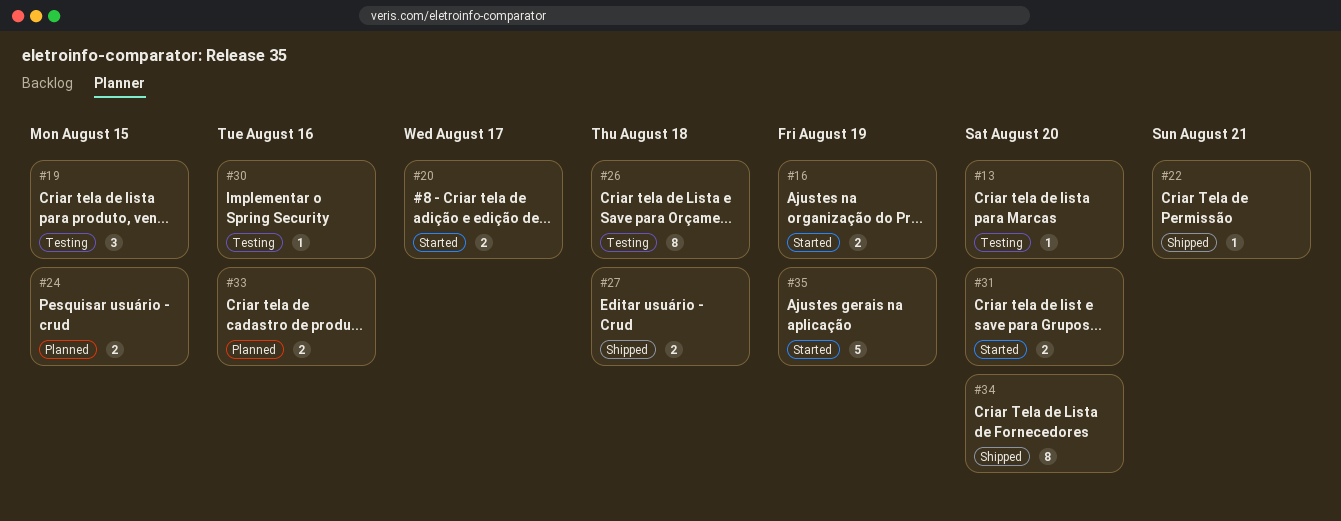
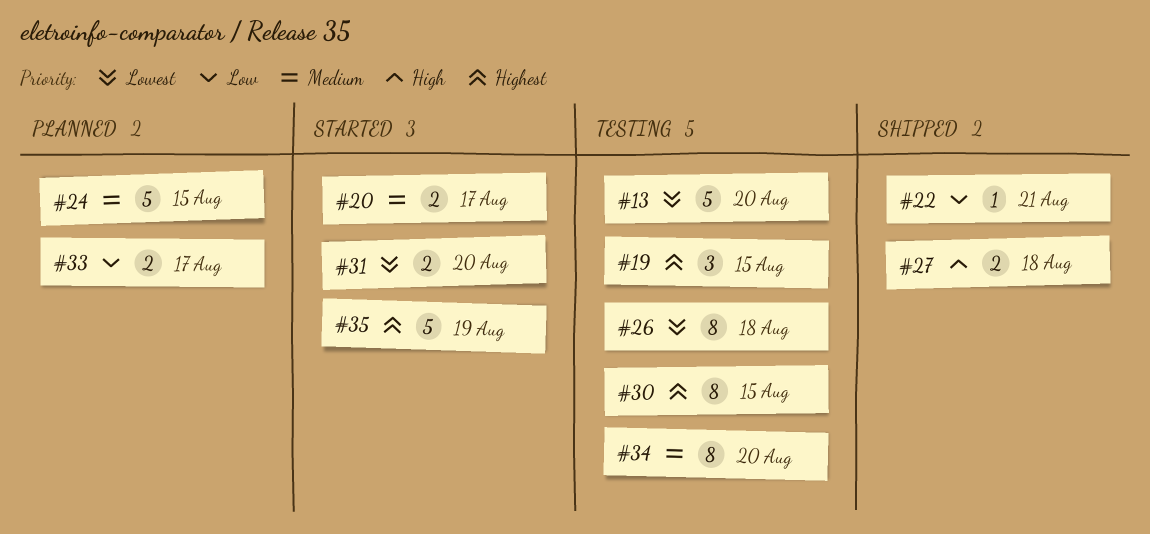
#13, estimate: 1 -> 5
#16: present -> none
#24, estimate: 2 -> 5
#30, estimate: 1 -> 8
#30, due: Aug 16 -> Aug 15
#33, due: Aug 16 -> Aug 17
#34, status: Shipped -> Testing

